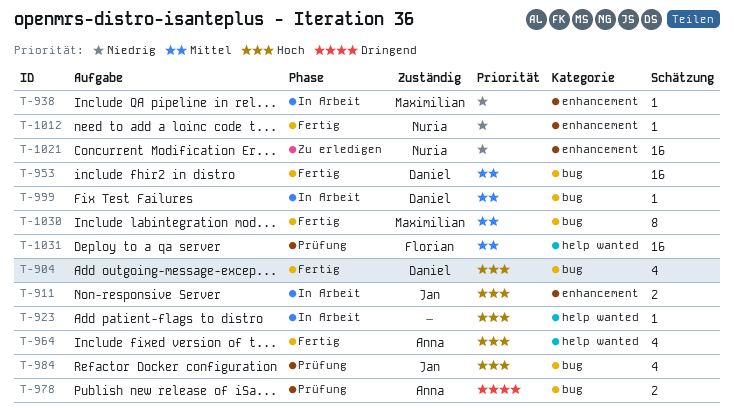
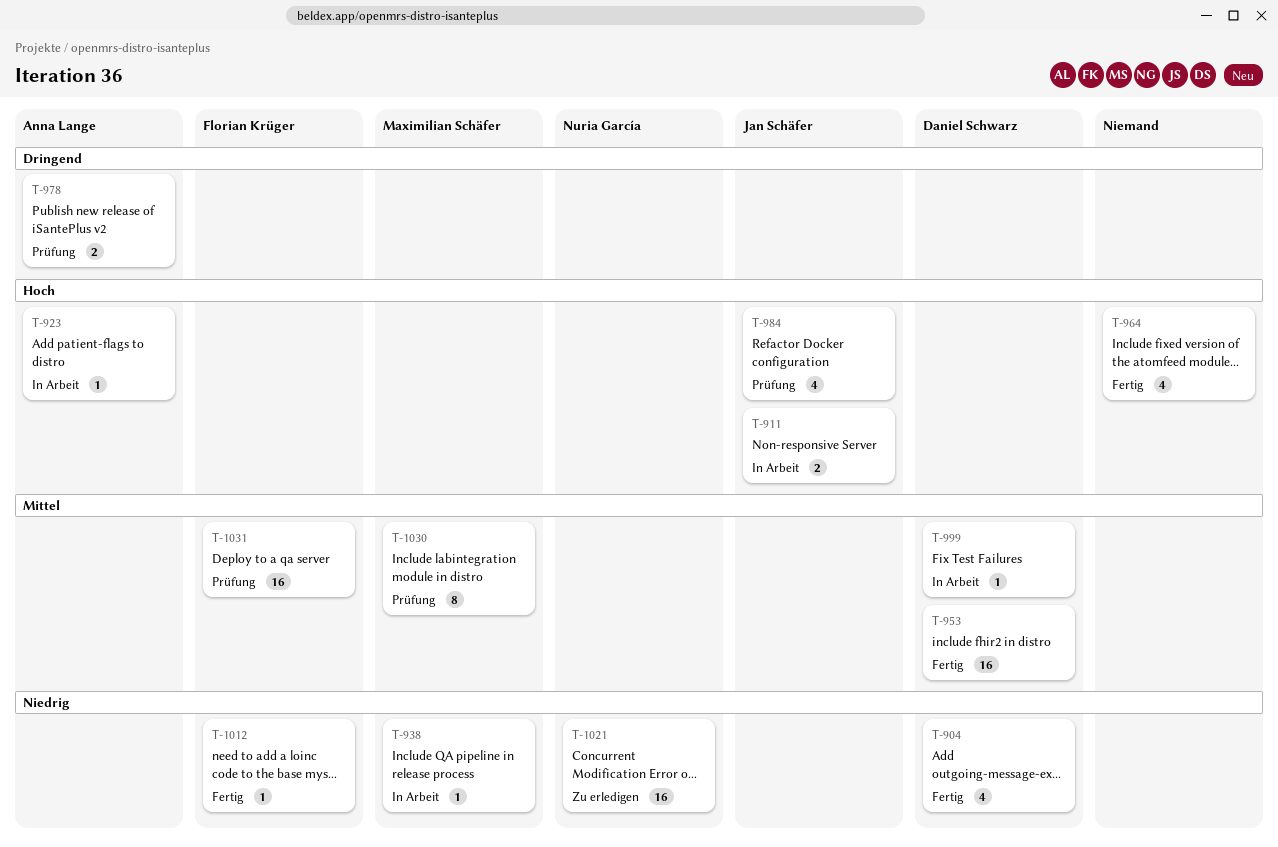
T-904, priority: Hoch -> Niedrig
T-923, owner: none -> Anna Lange
T-964, owner: Anna Lange -> none
T-1012, owner: Nuria García -> Florian Krüger
T-1030, status: Fertig -> Prüfung

